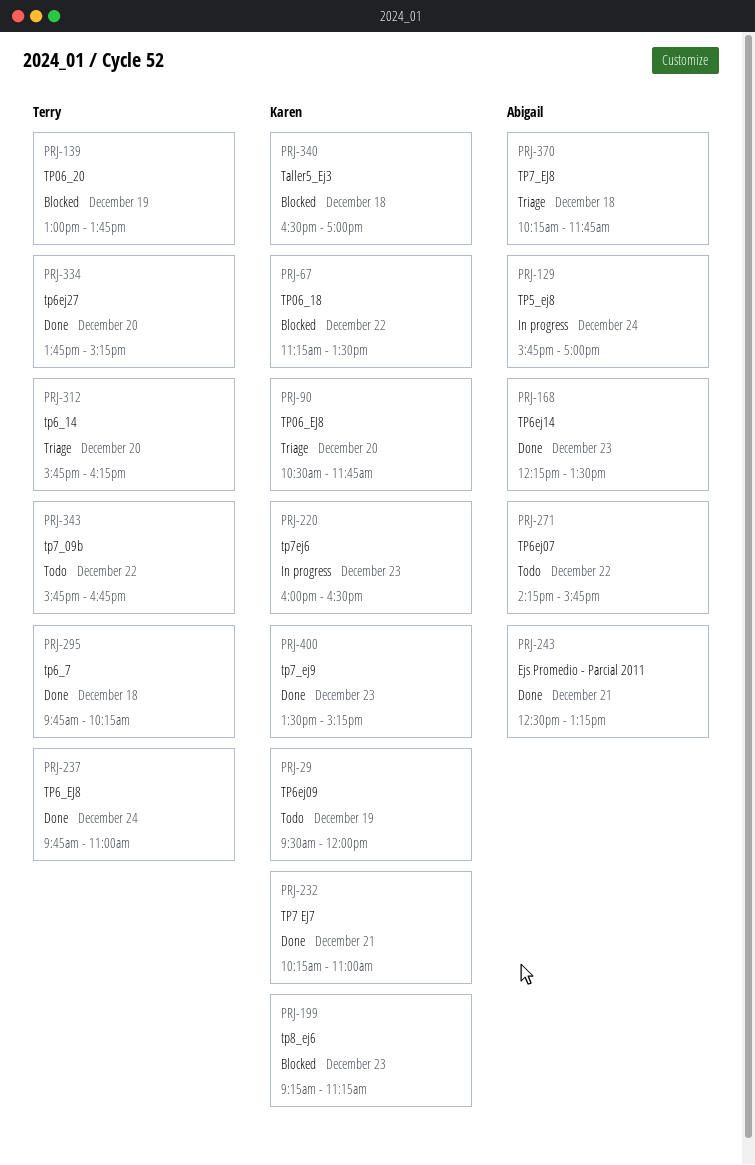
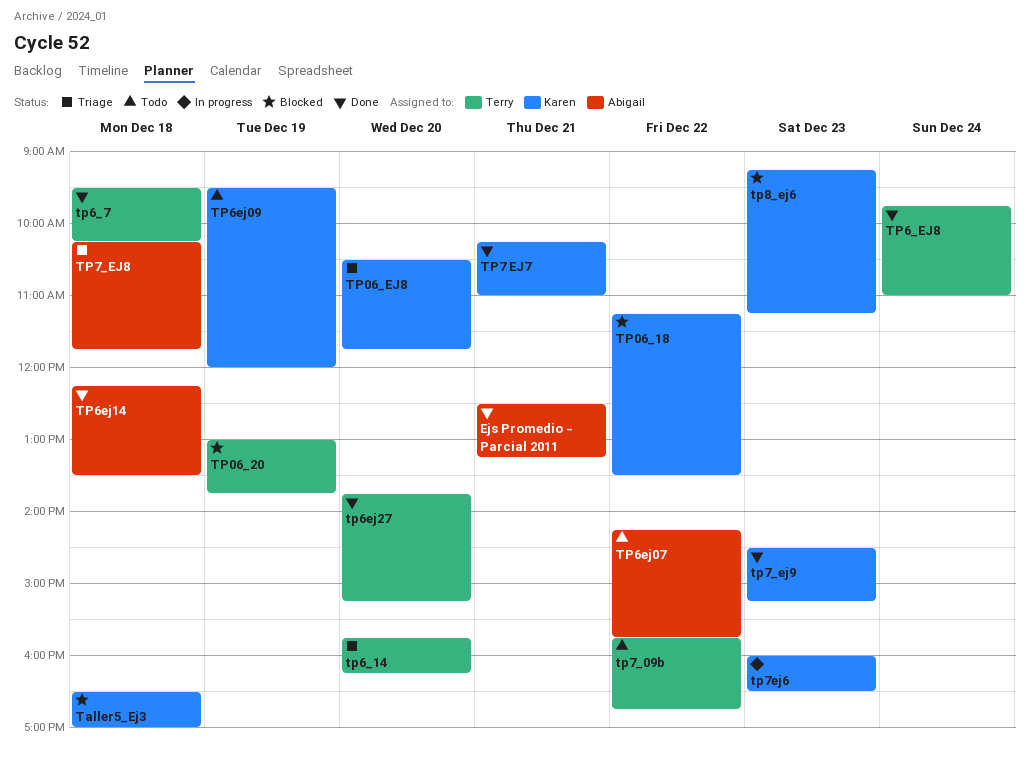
TP5_ej8: present -> none
tp6_7, begins: 09:45 -> 09:30
TP6ej14, day: Dec 23 -> Dec 18
tp7_ej9, begins: 13:30 -> 14:30

